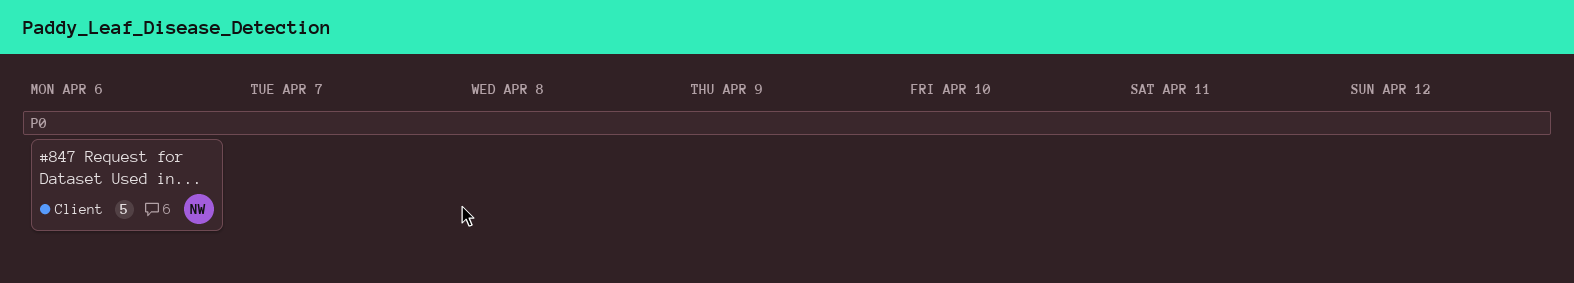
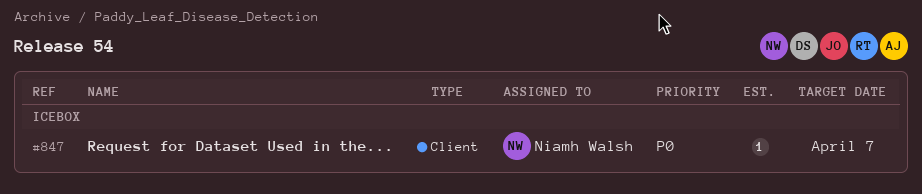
#847, estimate: 5 -> 1
#847, due: Apr 6 -> Apr 7

